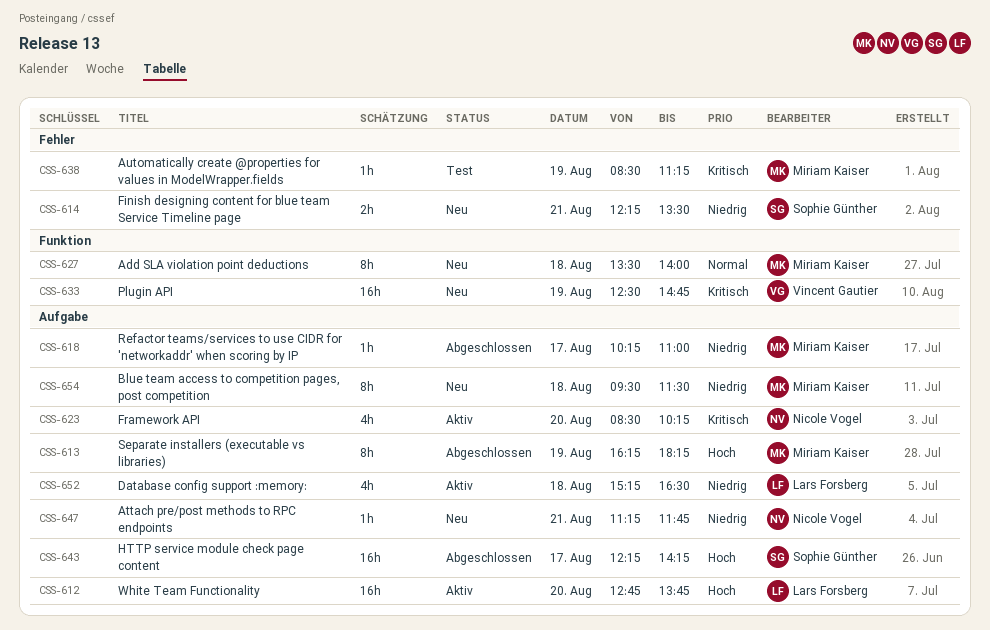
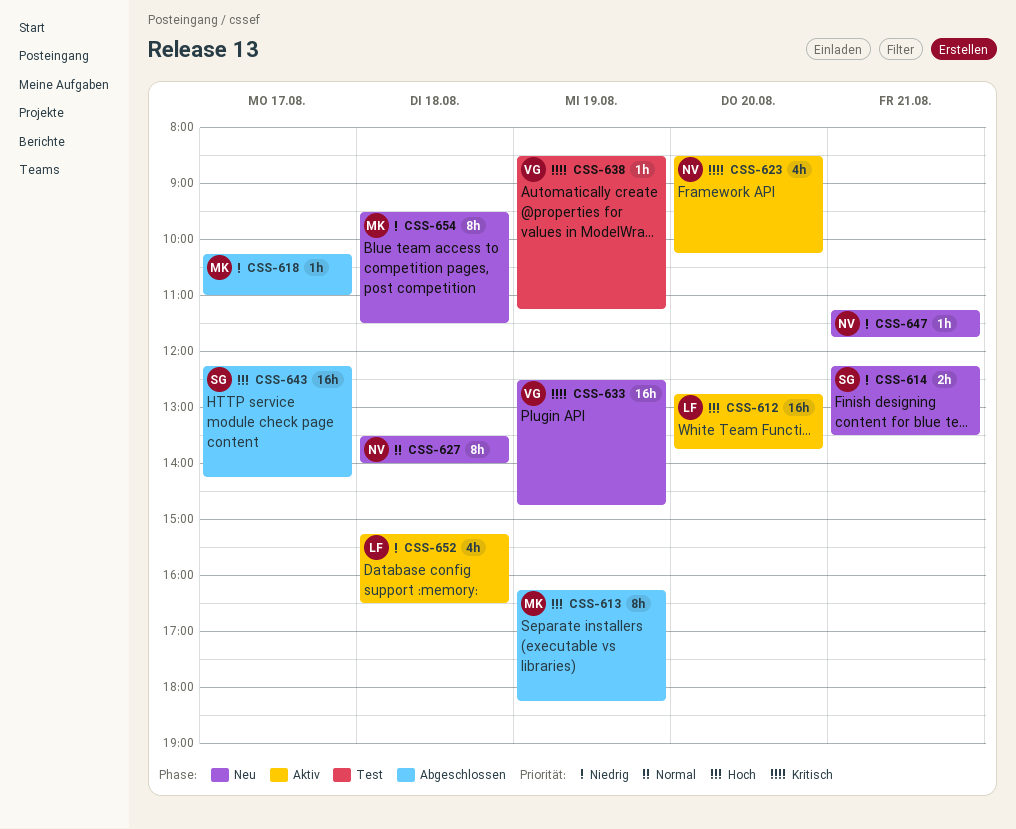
CSS-627, owner: Miriam Kaiser -> Nicole Vogel
CSS-638, owner: Miriam Kaiser -> Vincent Gautier

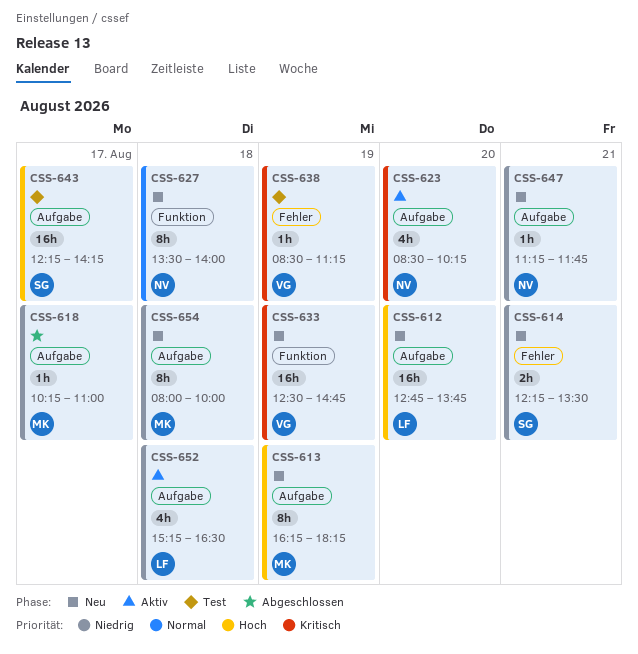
CSS-612, status: Aktiv -> Neu
CSS-613, status: Abgeschlossen -> Neu
CSS-643, status: Abgeschlossen -> Test
CSS-654, begins: 09:30 -> 08:00
CSS-654, ends: 11:30 -> 10:00

